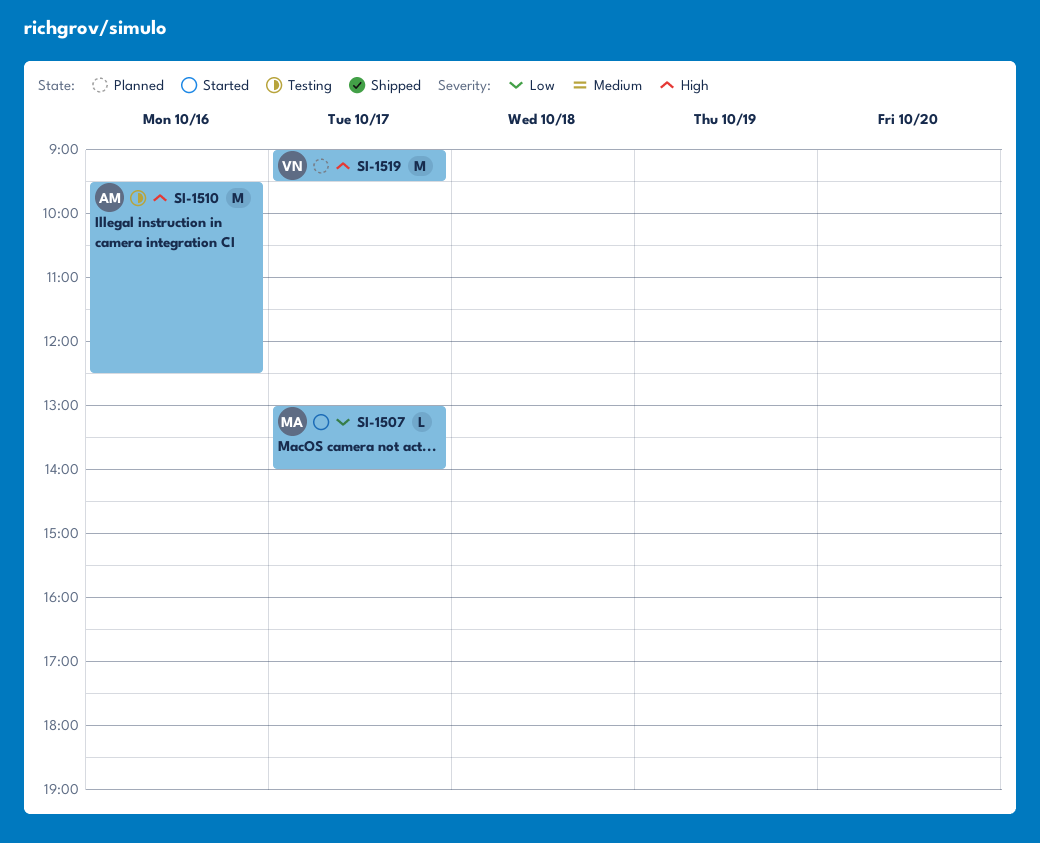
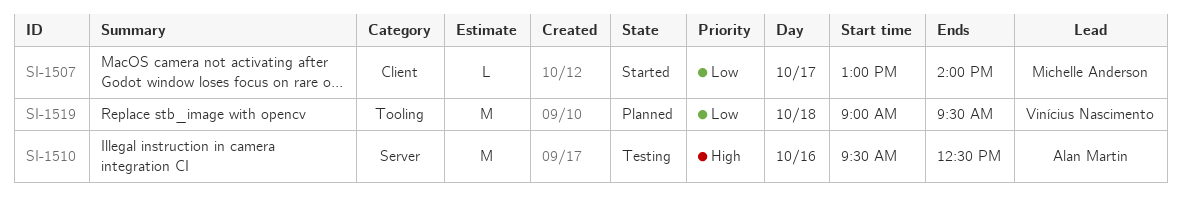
SI-1519, priority: High -> Low
SI-1519, day: Oct 17 -> Oct 18

